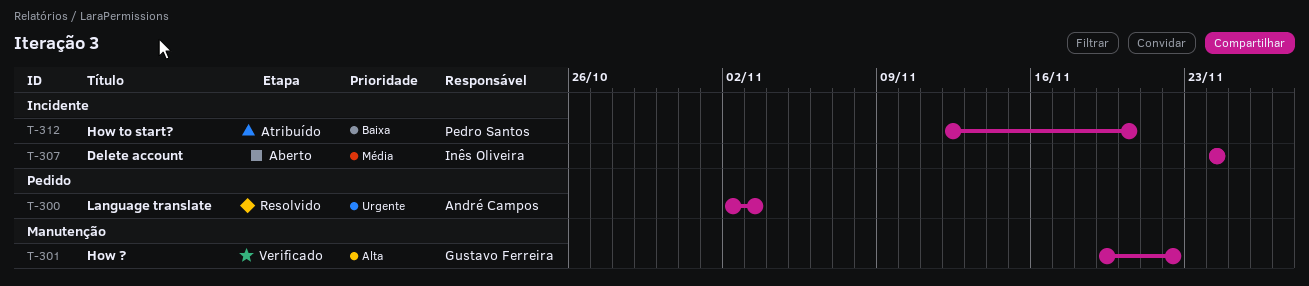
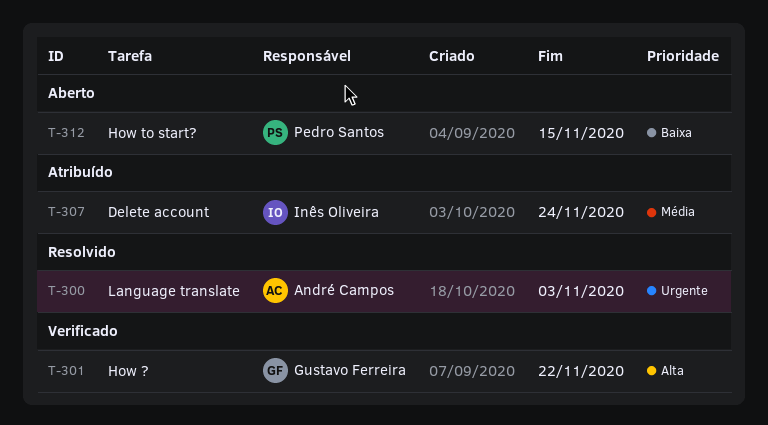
T-307, status: Aberto -> Atribuído
T-312, status: Atribuído -> Aberto
T-312, due: Nov 20 -> Nov 15

